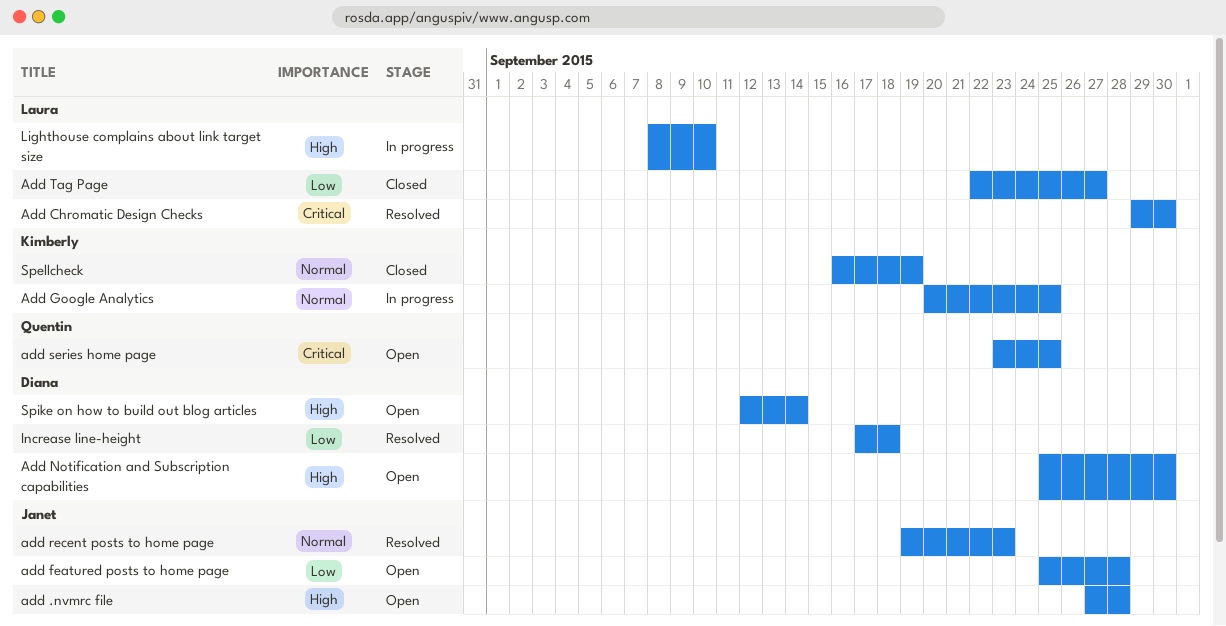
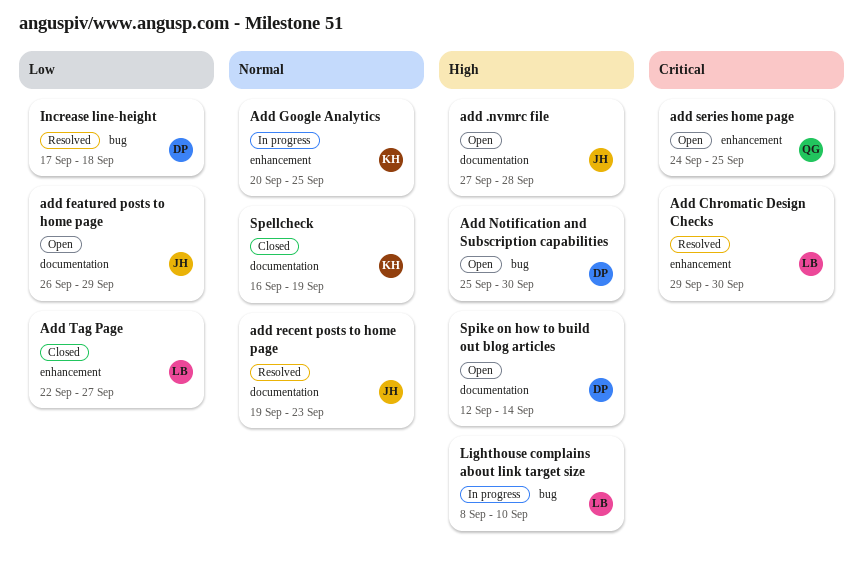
add featured posts to home page, start: Sep 25 -> Sep 26
add featured posts to home page, due: Sep 28 -> Sep 29
add series home page, start: Sep 23 -> Sep 24

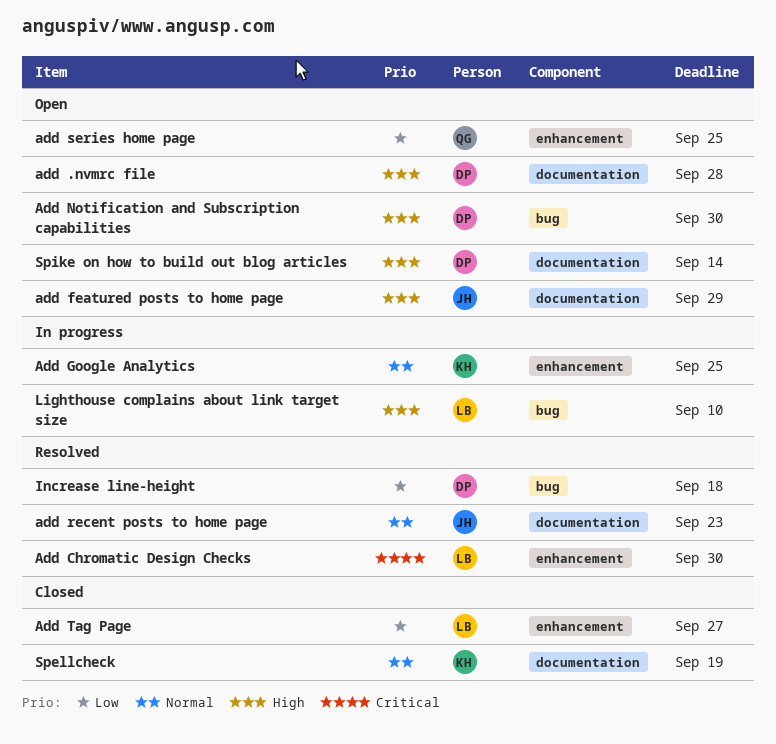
add .nvmrc file, owner: JH -> DP
add featured posts to home page, priority: Low -> High
add series home page, priority: Critical -> Low

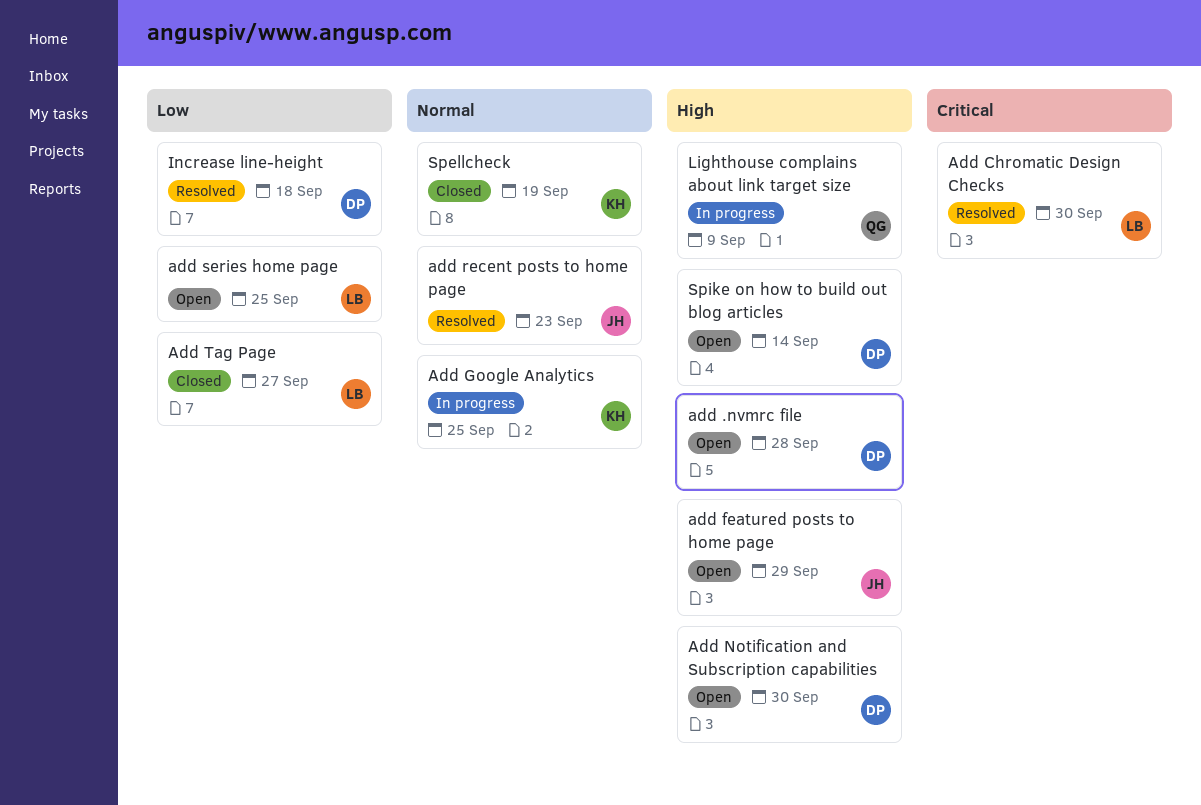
add series home page, owner: QG -> LB
Lighthouse complains about link target size, owner: LB -> QG
Lighthouse complains about link target size, due: Sep 10 -> Sep 9

